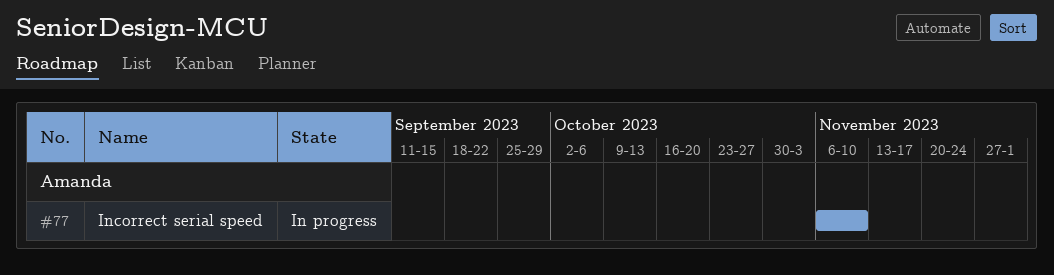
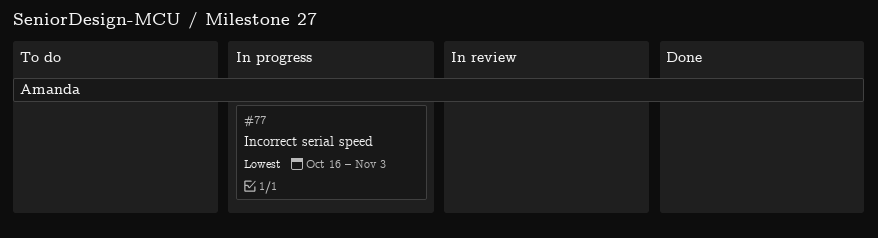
#77, start: Nov 6 -> Oct 16
#77, due: Nov 10 -> Nov 3

